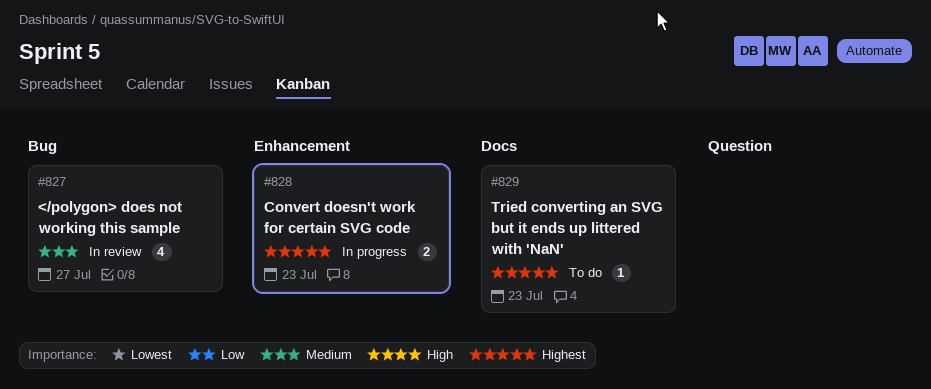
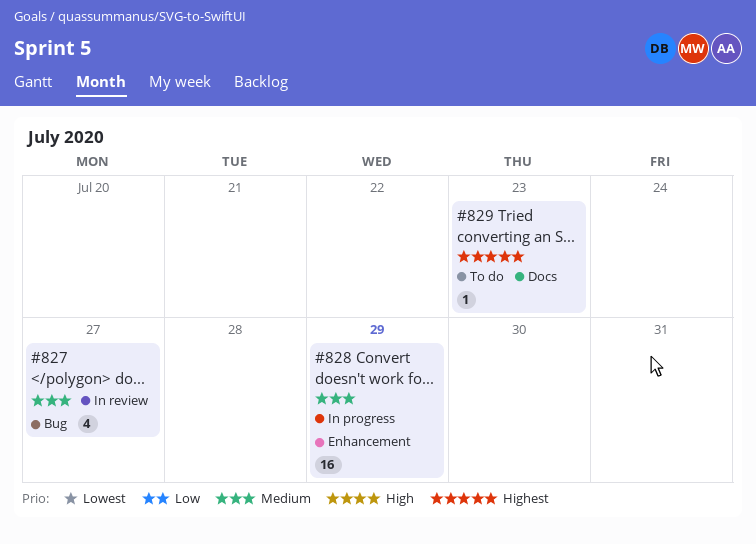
#828, priority: Highest -> Medium
#828, estimate: 2 -> 16
#828, due: Jul 23 -> Jul 29

